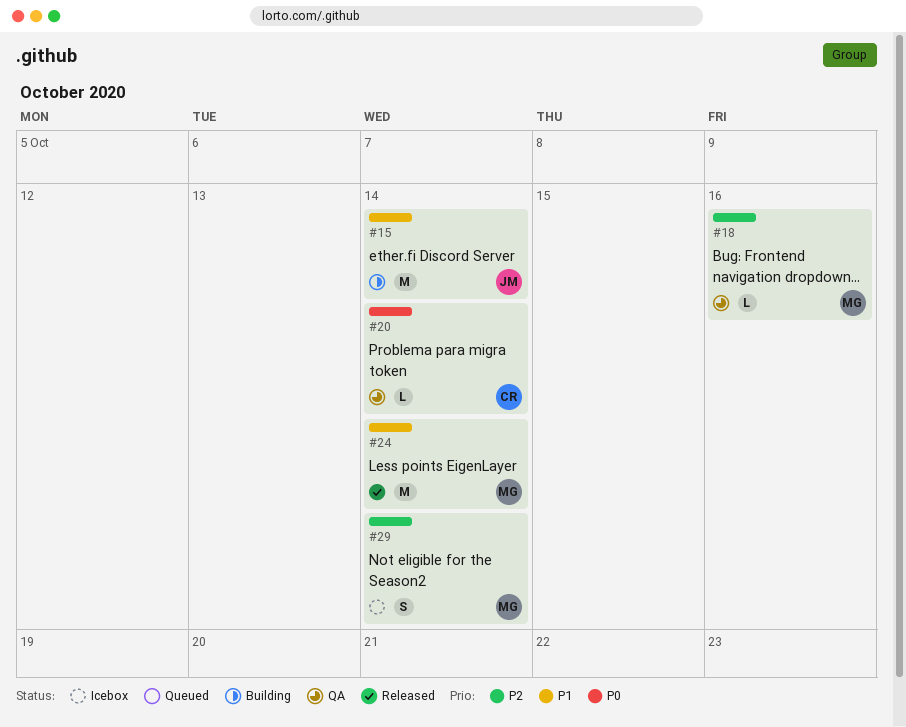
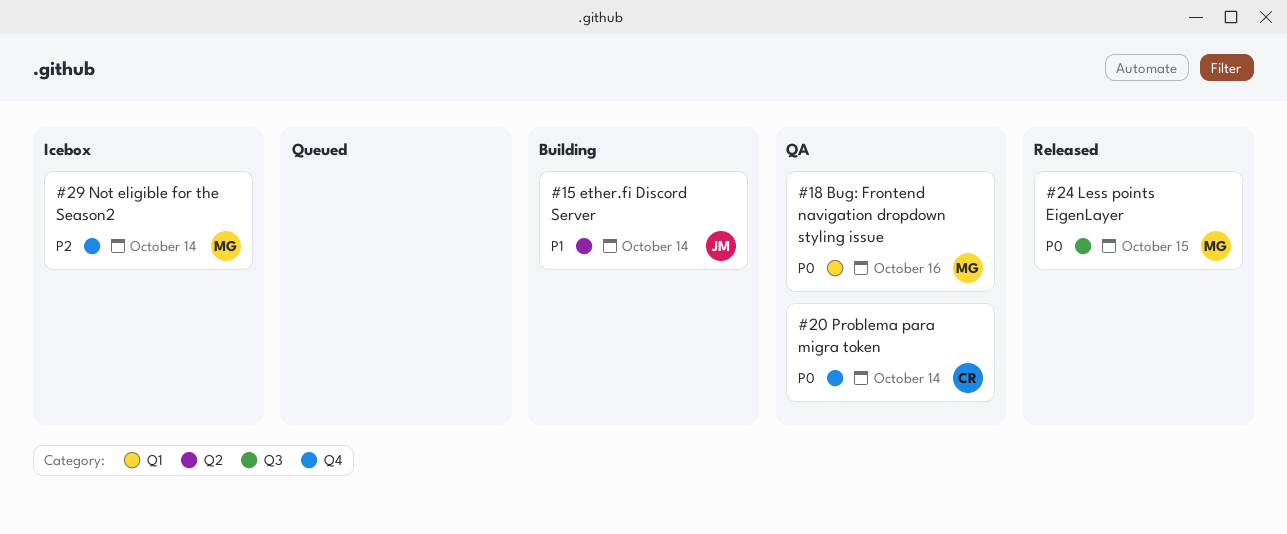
#18, priority: P2 -> P0
#24, priority: P1 -> P0
#24, due: Oct 14 -> Oct 15

